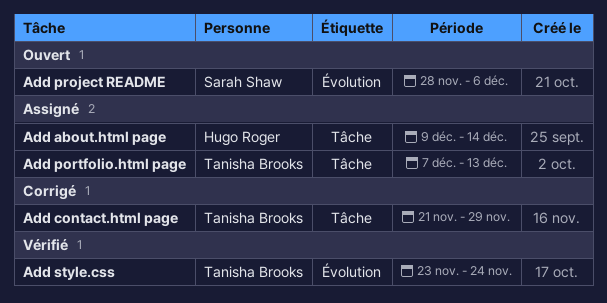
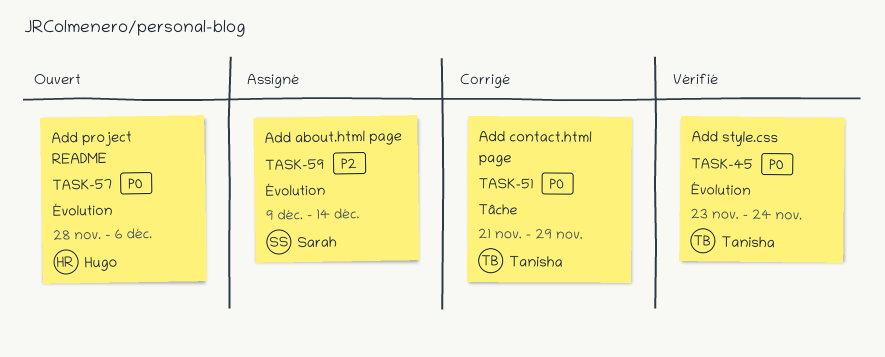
Add about.html page, owner: Hugo Roger -> Sarah Shaw
Add about.html page, label: Tâche -> Évolution
Add portfolio.html page: present -> none
Add project README, owner: Sarah Shaw -> Hugo Roger

